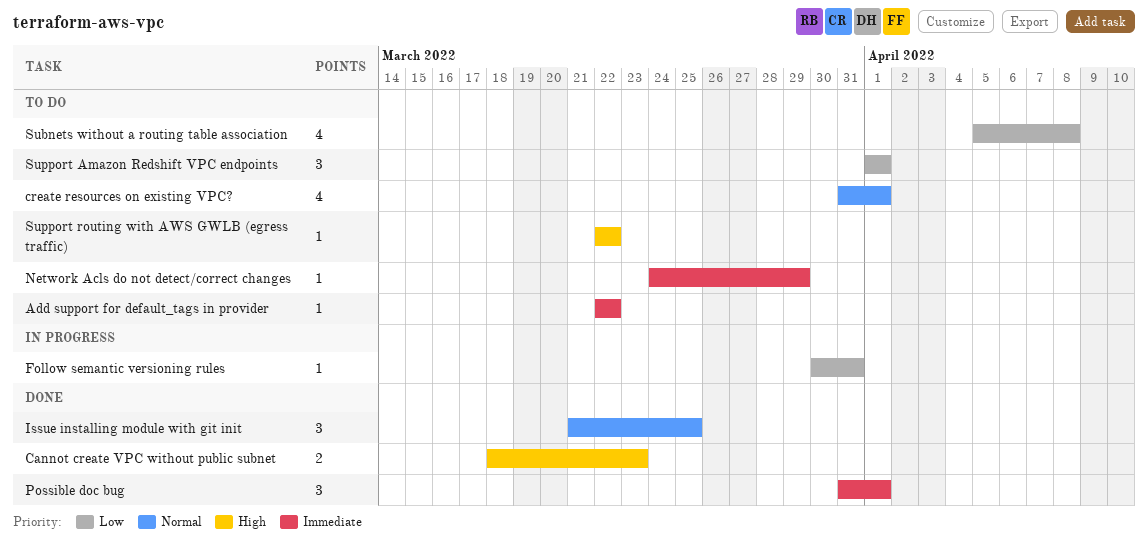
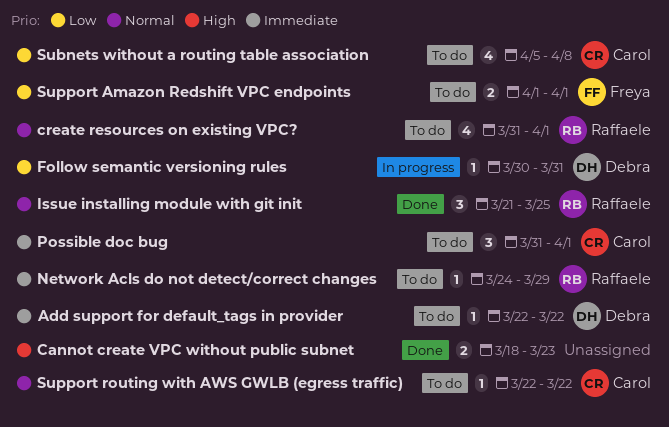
Possible doc bug, status: Done -> To do
Support Amazon Redshift VPC endpoints, estimate: 3 -> 2
Support routing with AWS GWLB (egress traffic), priority: High -> Normal

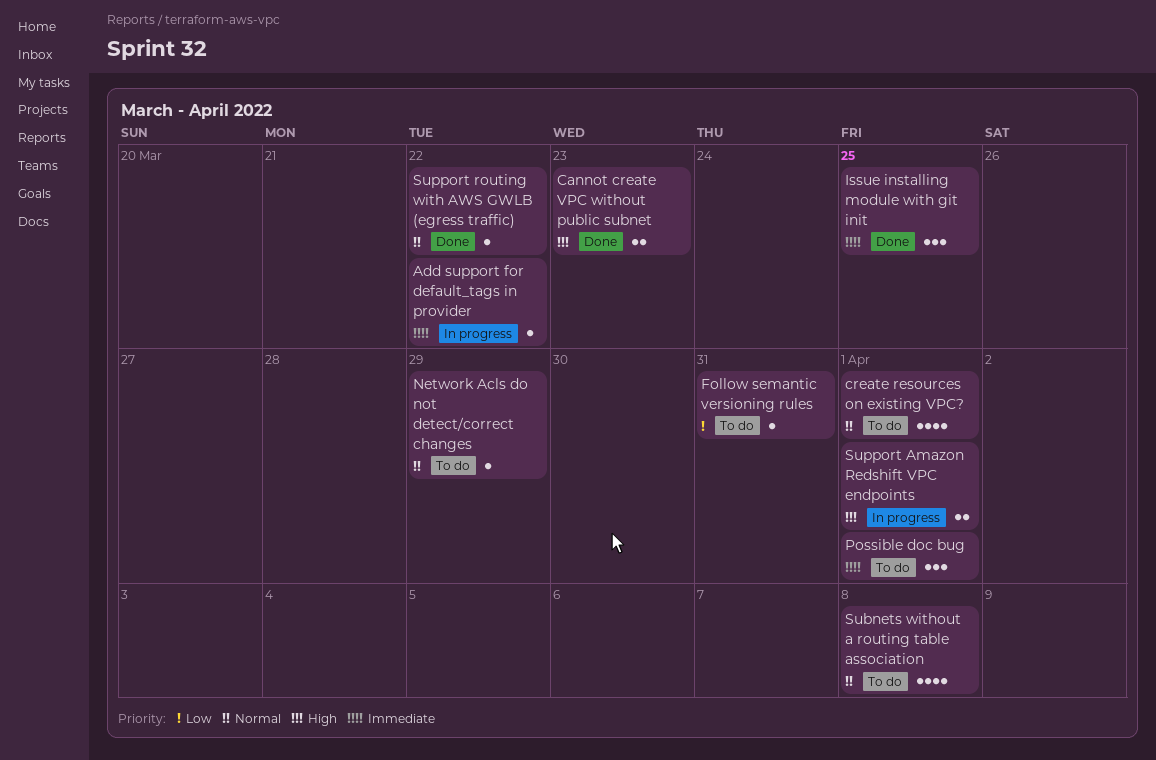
Add support for default_tags in provider, status: To do -> In progress
Follow semantic versioning rules, status: In progress -> To do
Issue installing module with git init, priority: Normal -> Immediate
Network Acls do not detect/correct changes, priority: Immediate -> Normal
Subnets without a routing table association, priority: Low -> Normal
Support Amazon Redshift VPC endpoints, status: To do -> In progress
Support Amazon Redshift VPC endpoints, priority: Low -> High
Support routing with AWS GWLB (egress traffic), status: To do -> Done

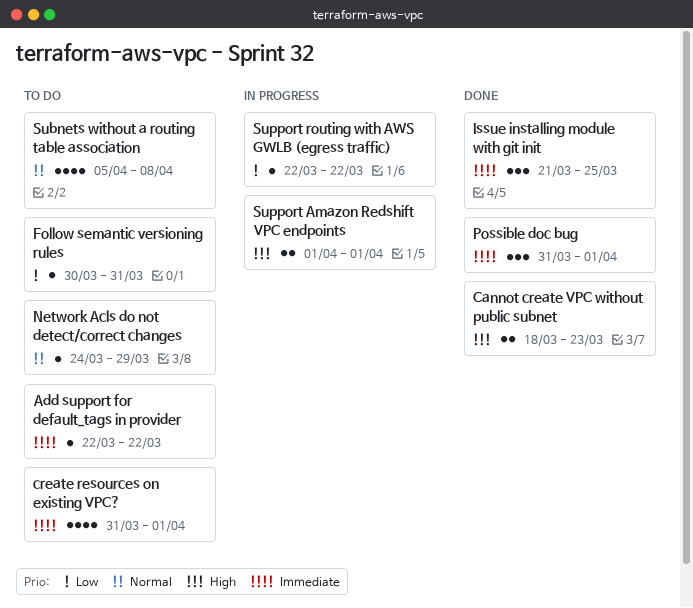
Add support for default_tags in provider, status: In progress -> To do
create resources on existing VPC?, priority: Normal -> Immediate
Possible doc bug, status: To do -> Done
Support routing with AWS GWLB (egress traffic), status: Done -> In progress
Support routing with AWS GWLB (egress traffic), priority: Normal -> Low

